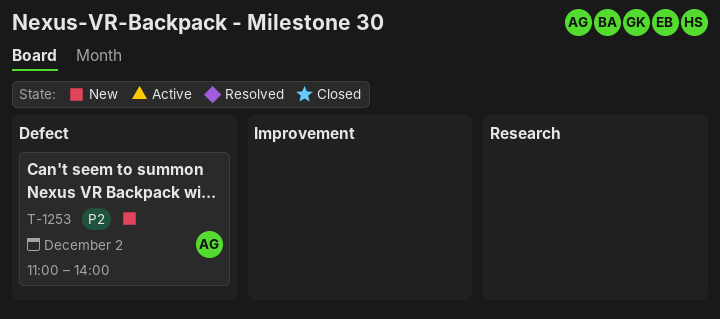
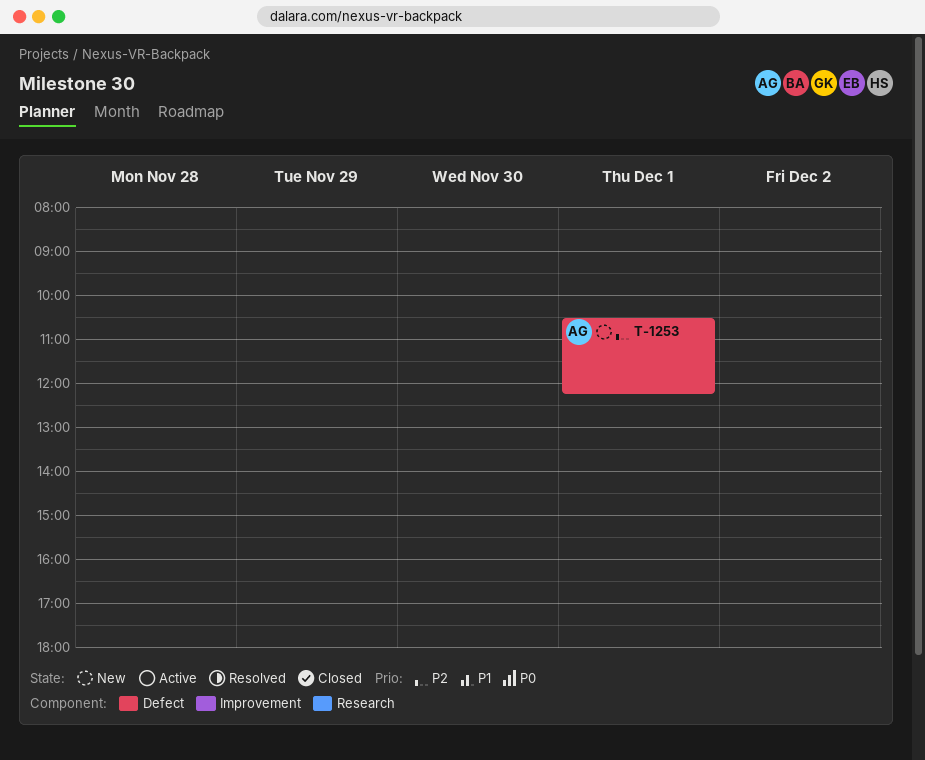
T-1253, day: Dec 2 -> Dec 1
T-1253, begins: 11:00 -> 10:30
T-1253, ends: 14:00 -> 12:15

